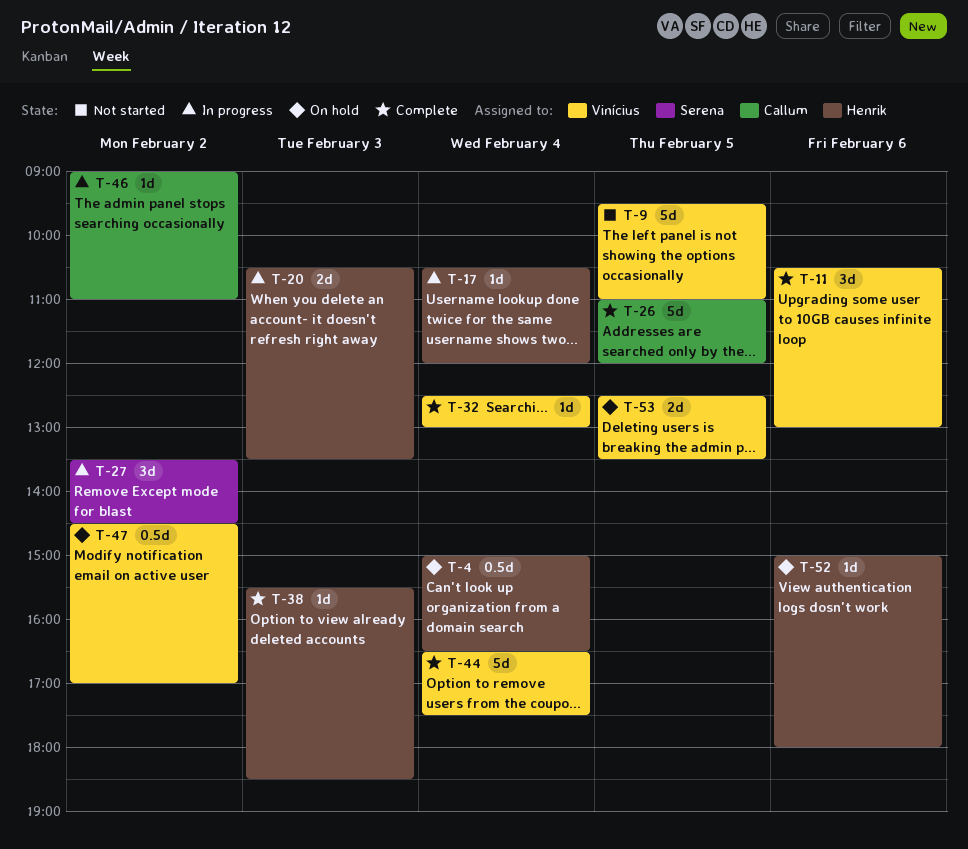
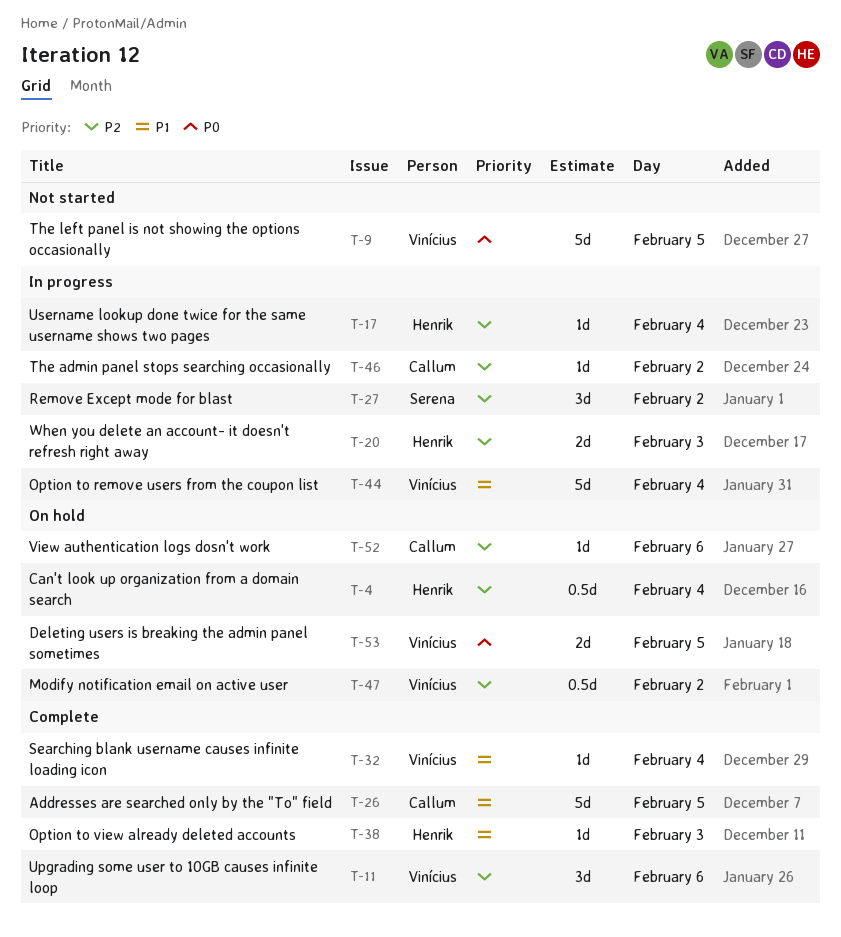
T-44, status: Complete -> In progress
T-52, owner: Henrik -> Callum

